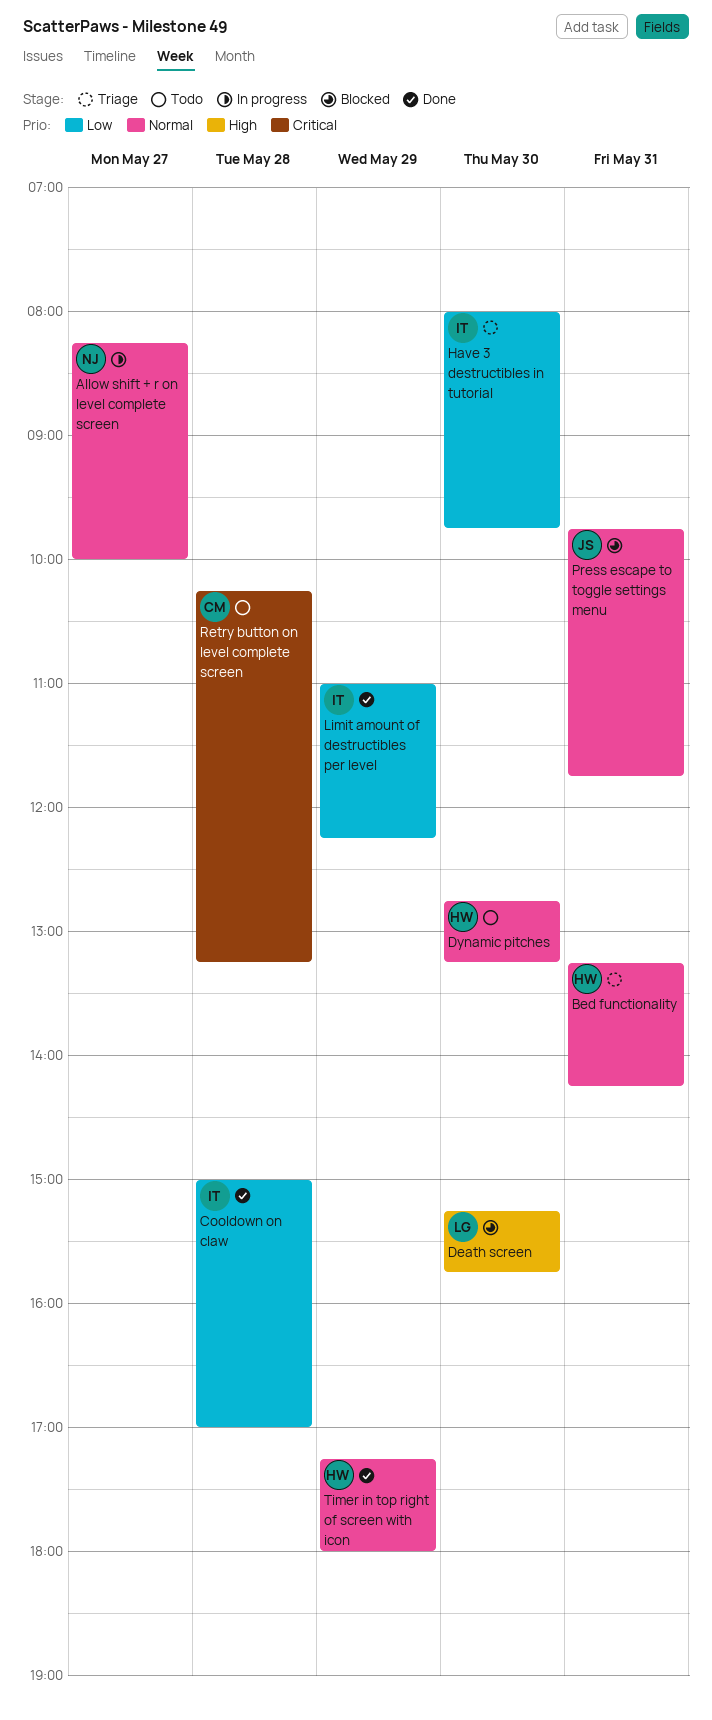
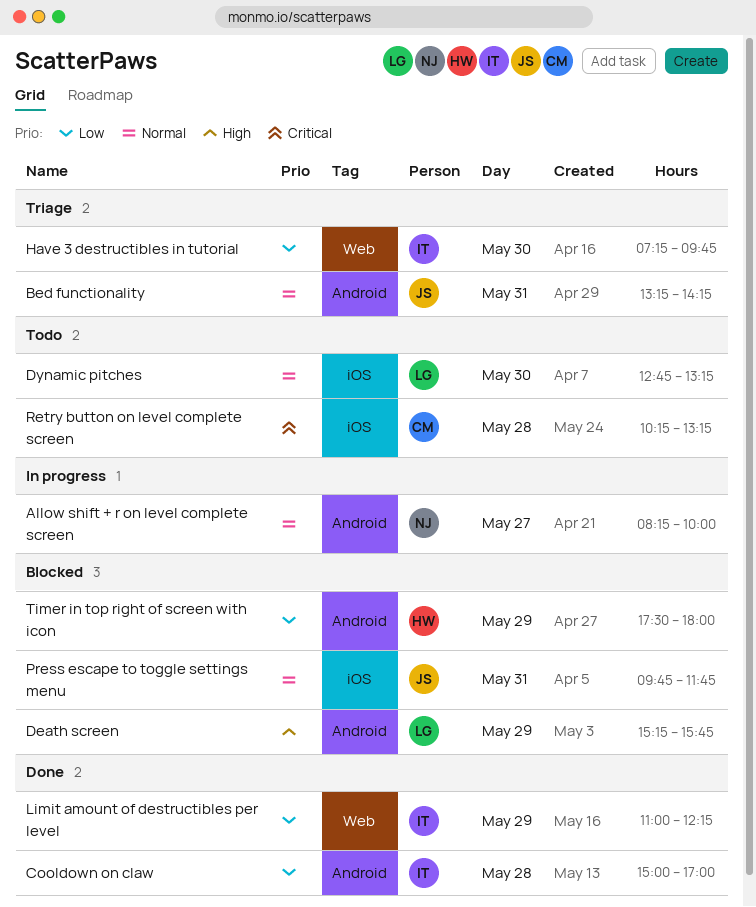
Bed functionality, owner: HW -> JS
Death screen, day: May 30 -> May 29
Dynamic pitches, owner: HW -> LG
Have 3 destructibles in tutorial, begins: 08:00 -> 07:15
Timer in top right of screen with icon, status: Done -> Blocked
Timer in top right of screen with icon, priority: Normal -> Low
Timer in top right of screen with icon, begins: 17:15 -> 17:30

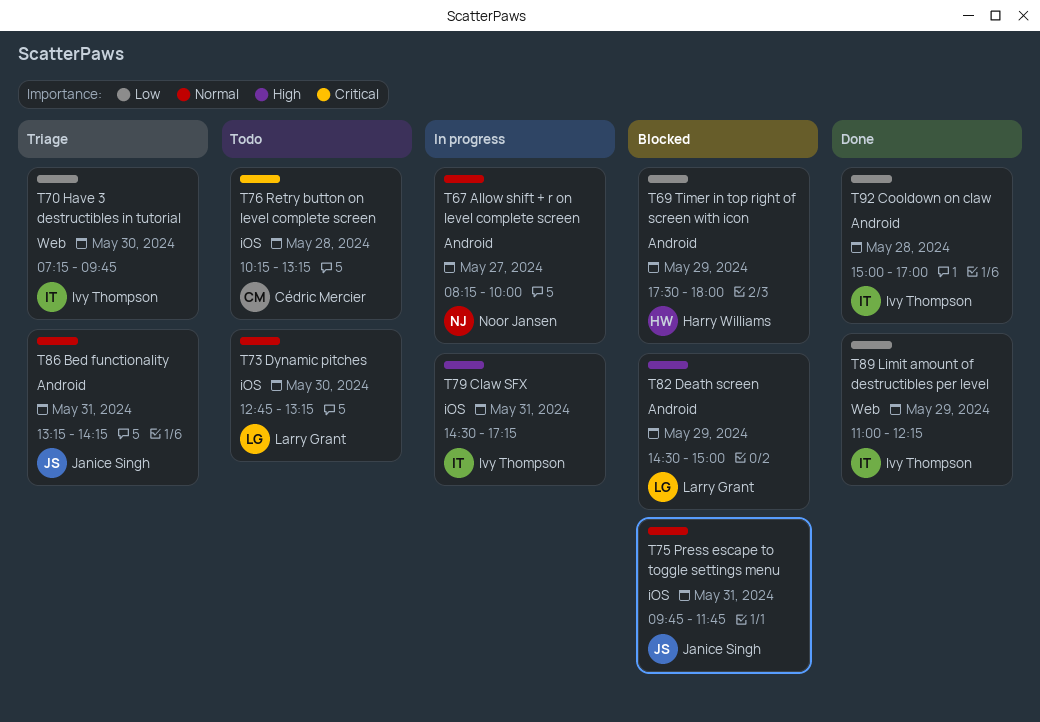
Claw SFX: none -> present
Death screen, begins: 15:15 -> 14:30
Death screen, ends: 15:45 -> 15:00

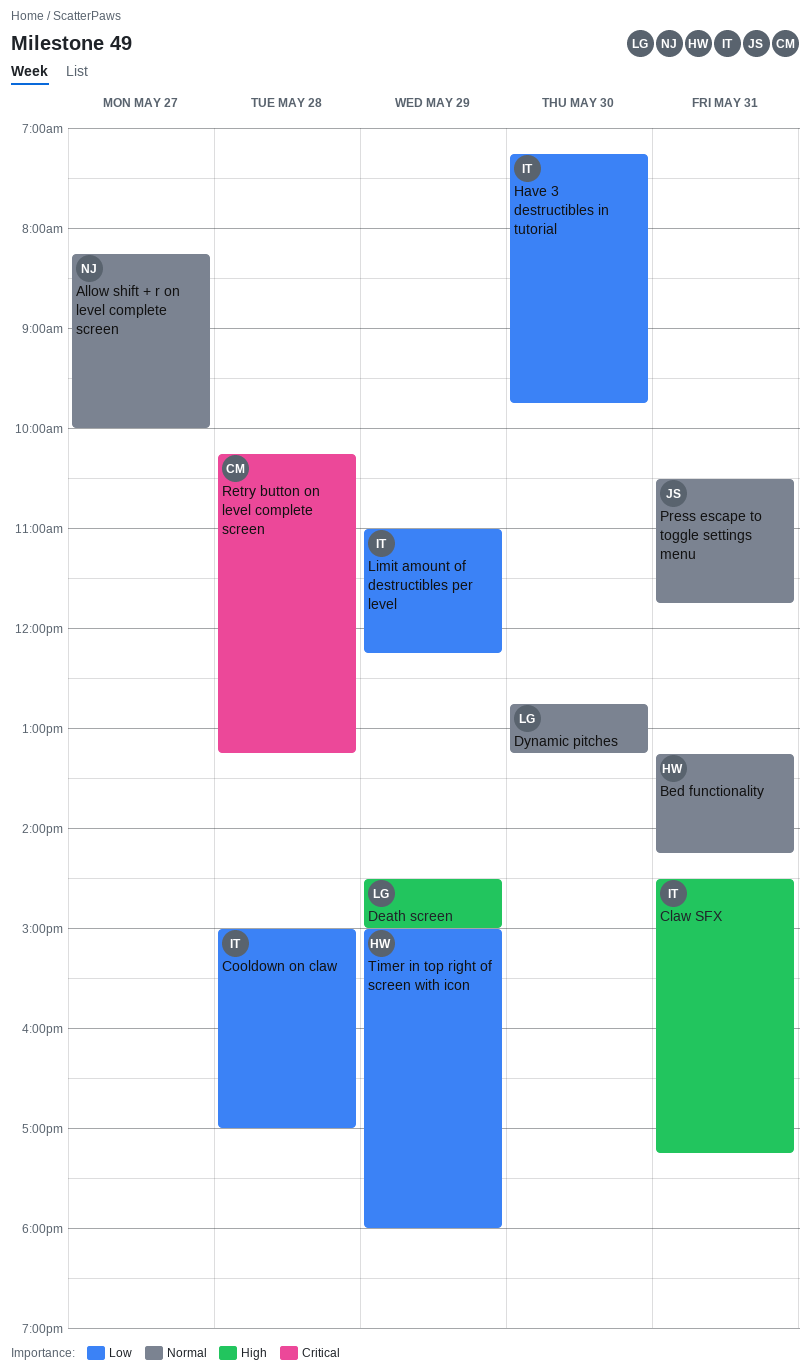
Bed functionality, owner: Janice Singh -> Harry Williams
Press escape to toggle settings menu, begins: 09:45 -> 10:30
Timer in top right of screen with icon, begins: 17:30 -> 15:00

